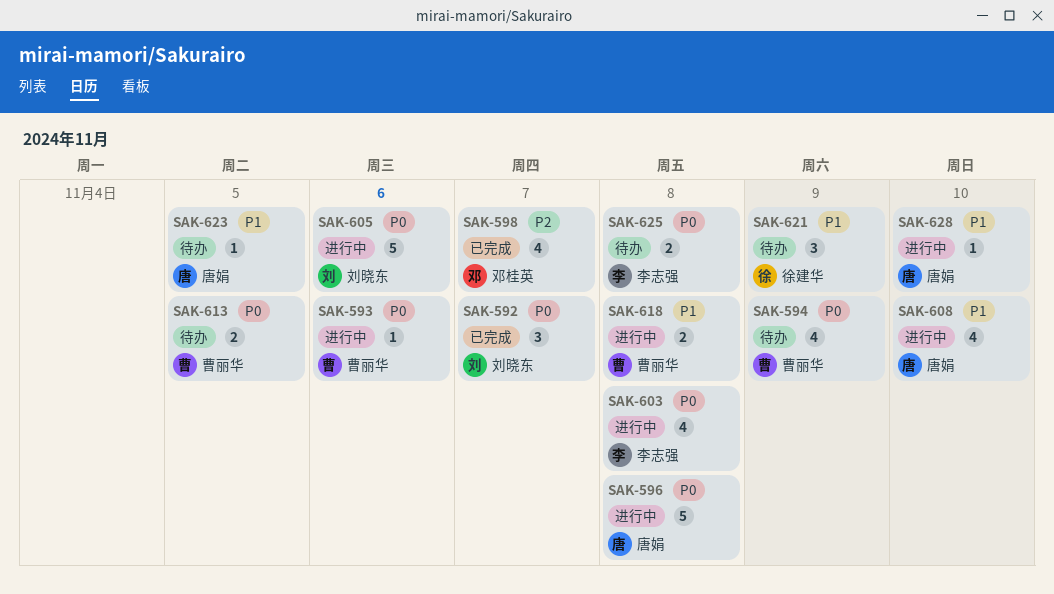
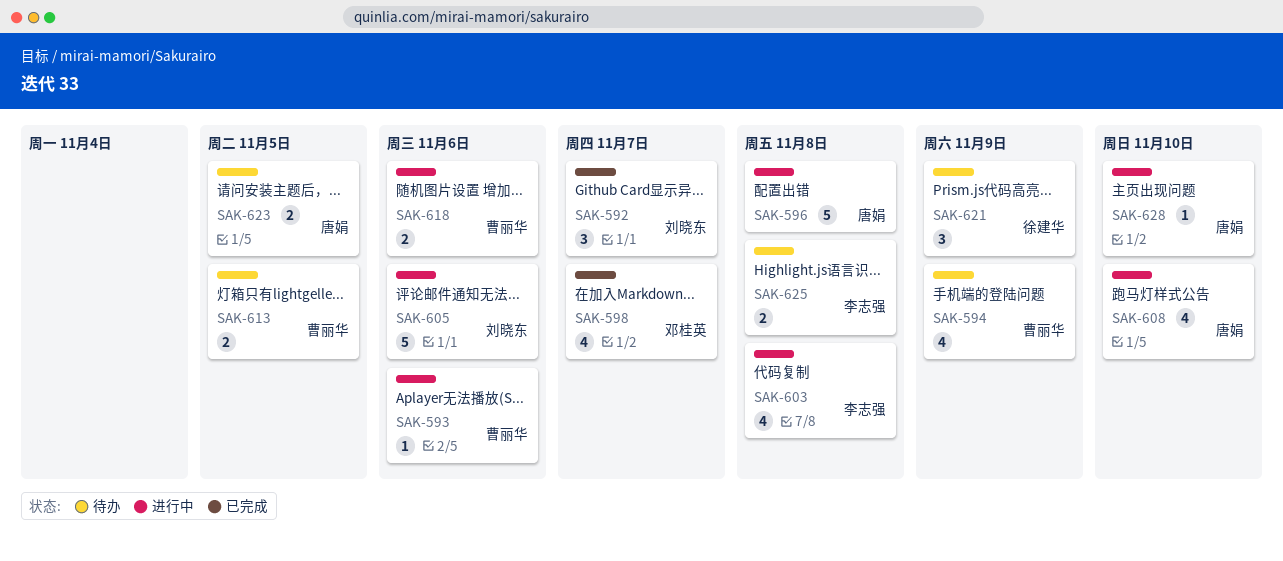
SAK-618, due: Nov 8 -> Nov 6
SAK-623, estimate: 1 -> 2

